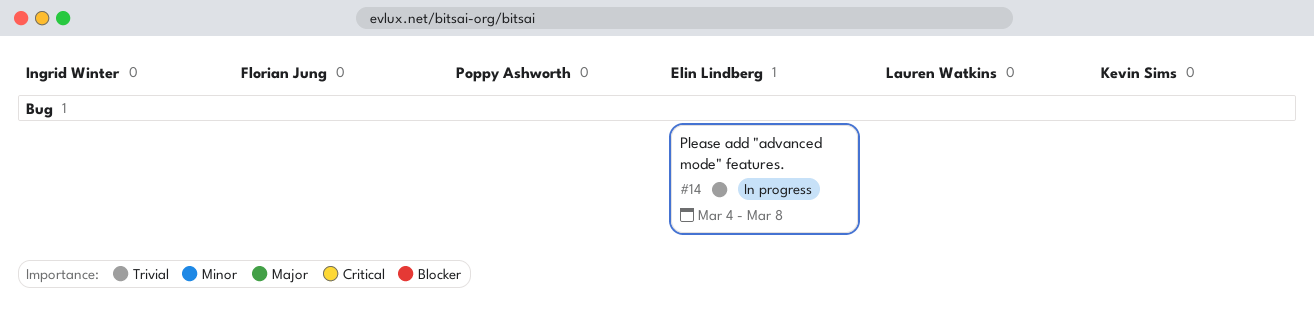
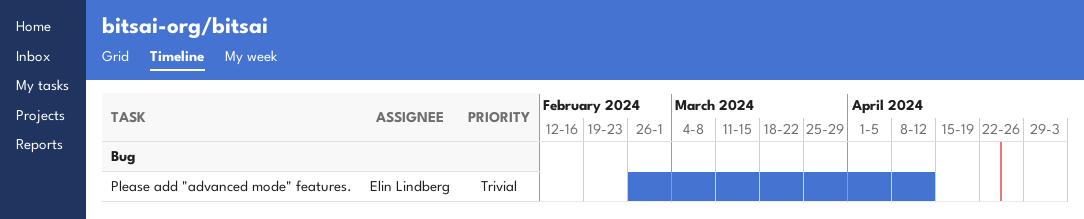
Please add "advanced mode" features., start: Mar 4 -> Feb 26
Please add "advanced mode" features., due: Mar 8 -> Apr 12

